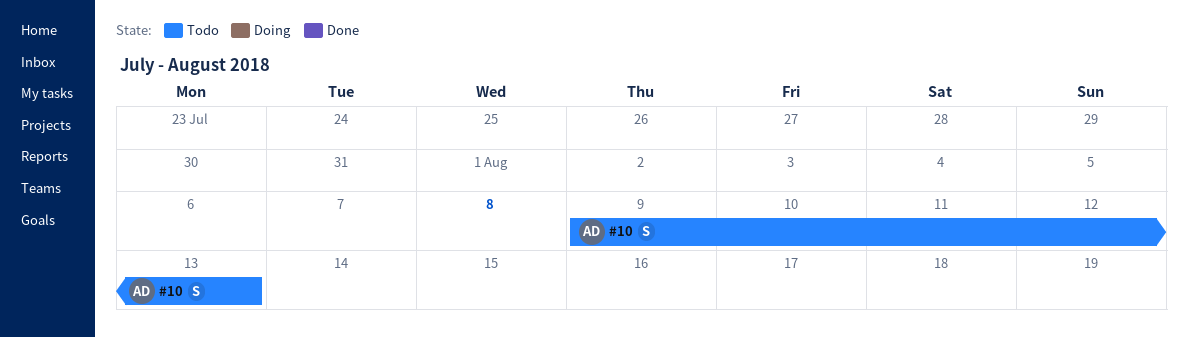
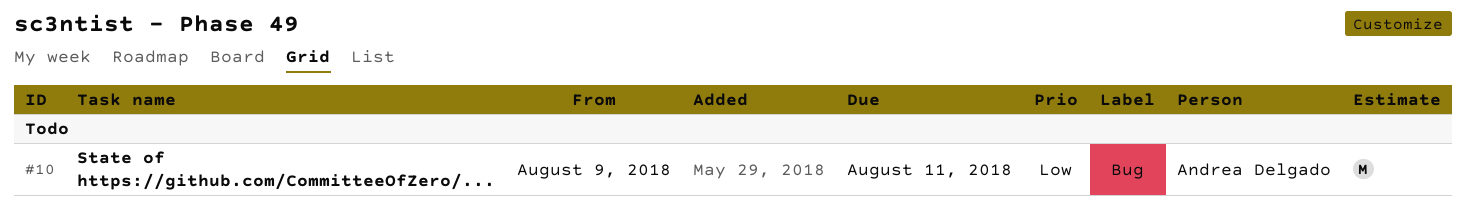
#10, estimate: S -> M
#10, due: Aug 13 -> Aug 11

